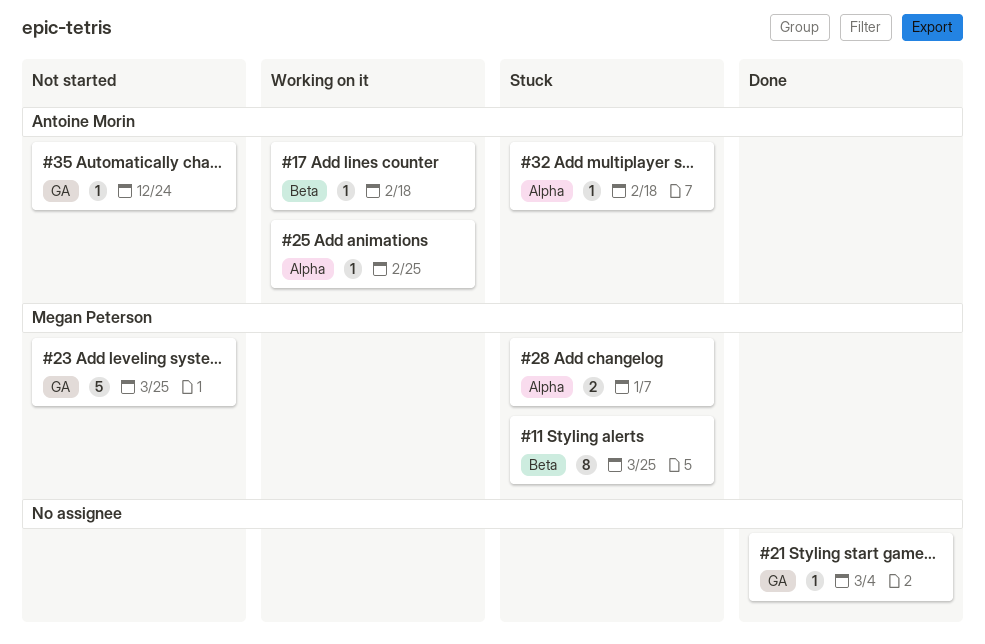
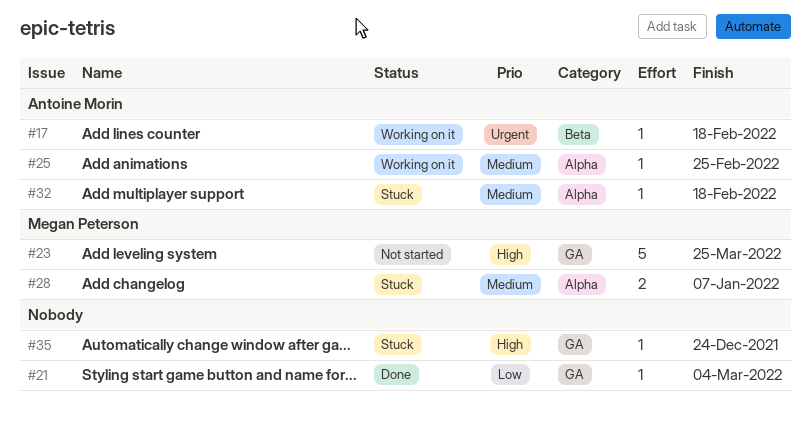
#11: present -> none
#35, status: Not started -> Stuck
#35, owner: Antoine Morin -> none

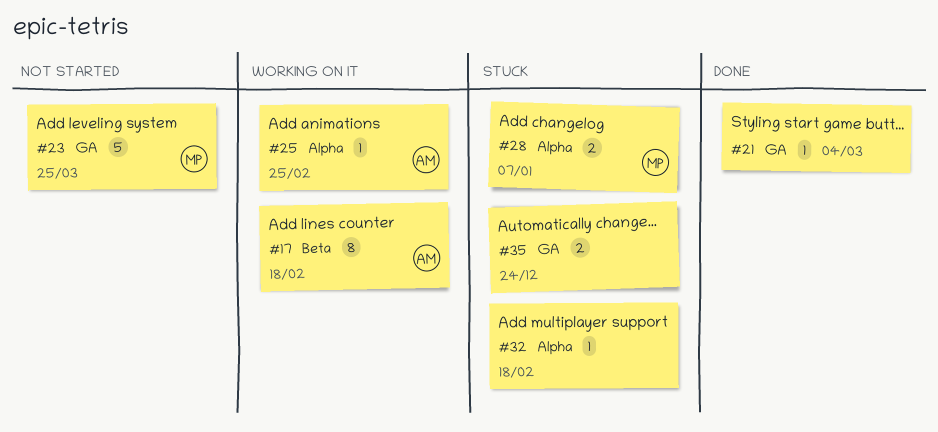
#17, estimate: 1 -> 8
#32, owner: Antoine Morin -> none
#35, estimate: 1 -> 2

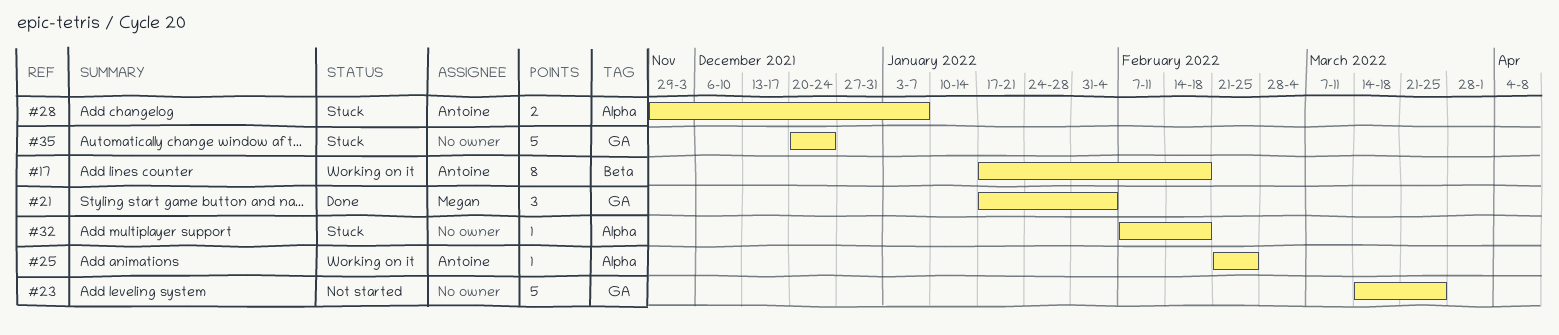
#21, owner: none -> Megan
#21, estimate: 1 -> 3
#21, due: Mar 4 -> Feb 4
#23, owner: Megan -> none
#28, owner: Megan -> Antoine
#35, estimate: 2 -> 5

